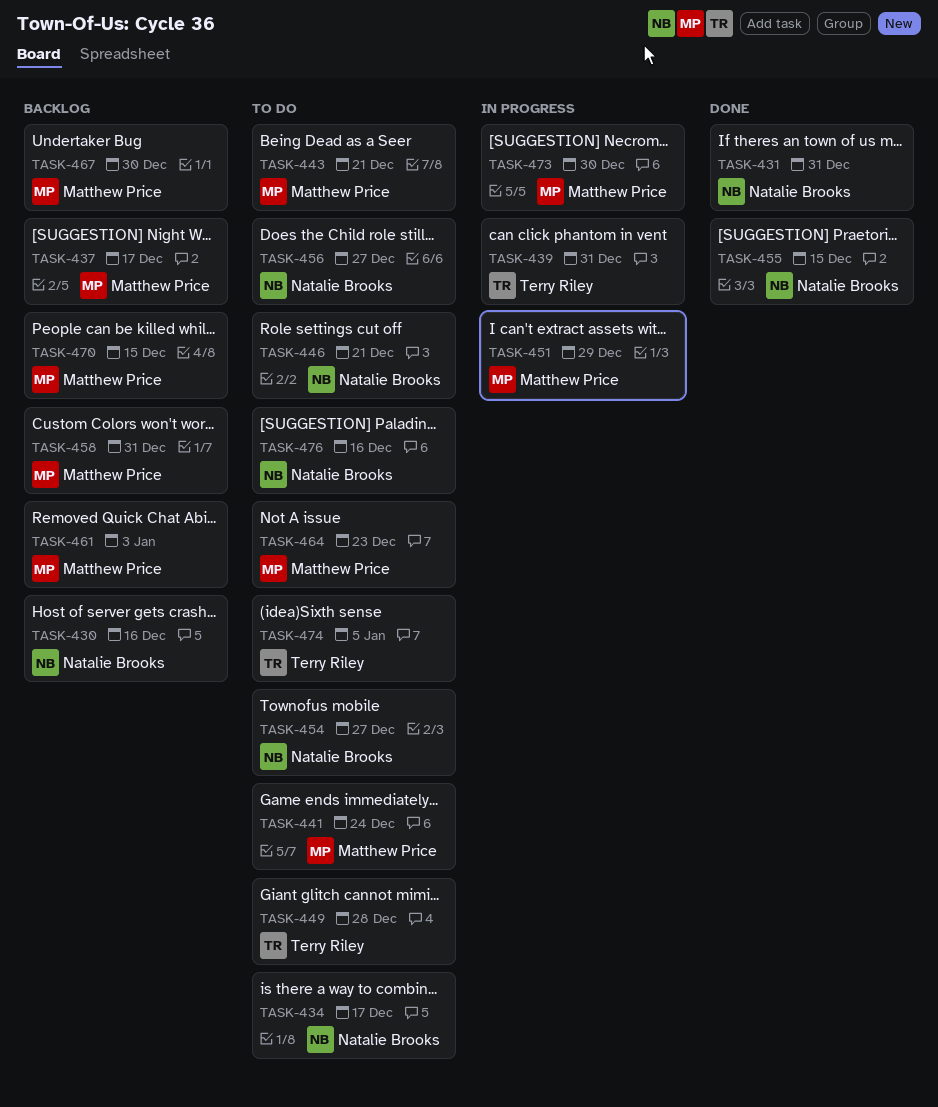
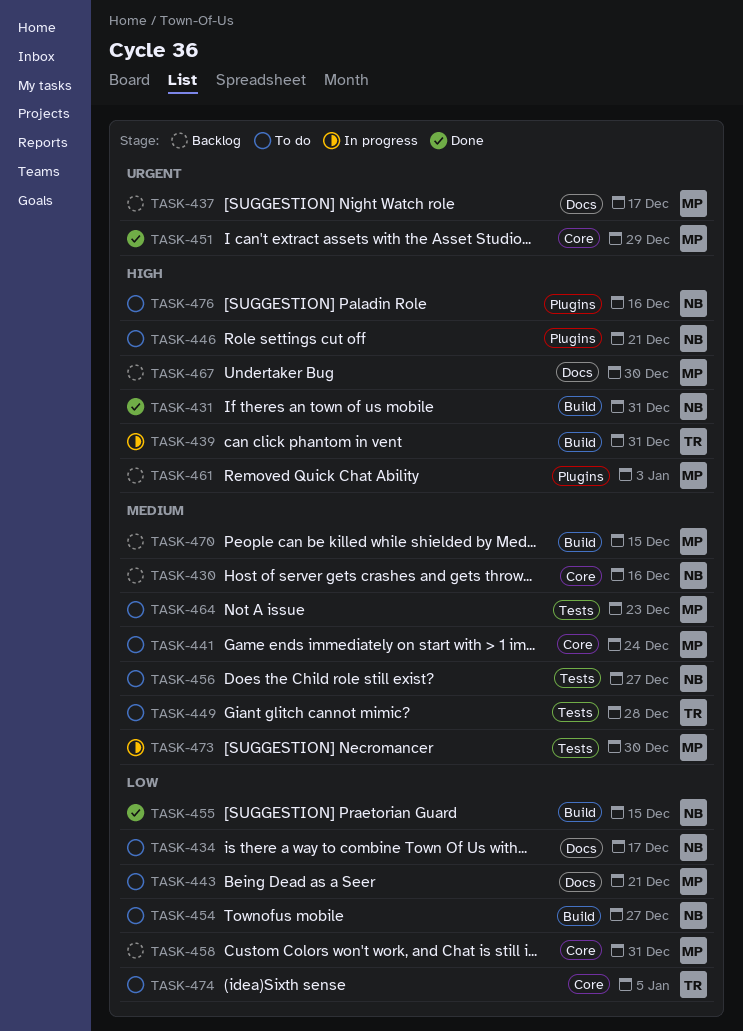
TASK-451, status: In progress -> Done

